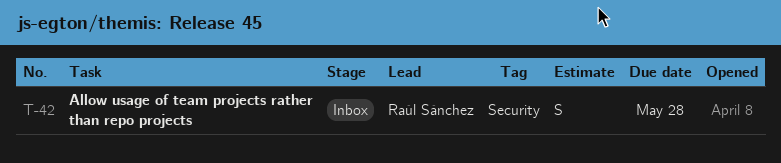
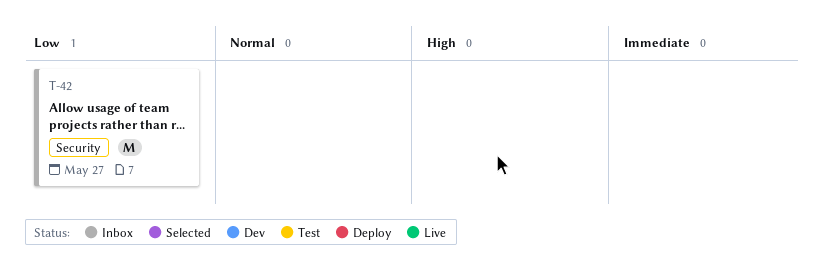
T-42, estimate: S -> M
T-42, due: May 28 -> May 27

